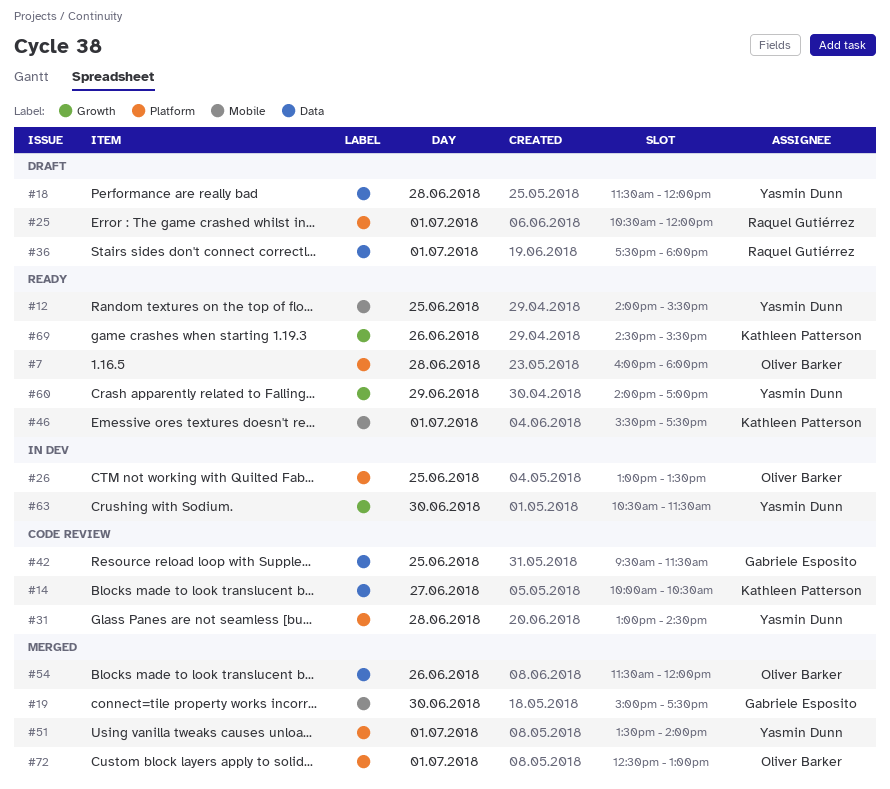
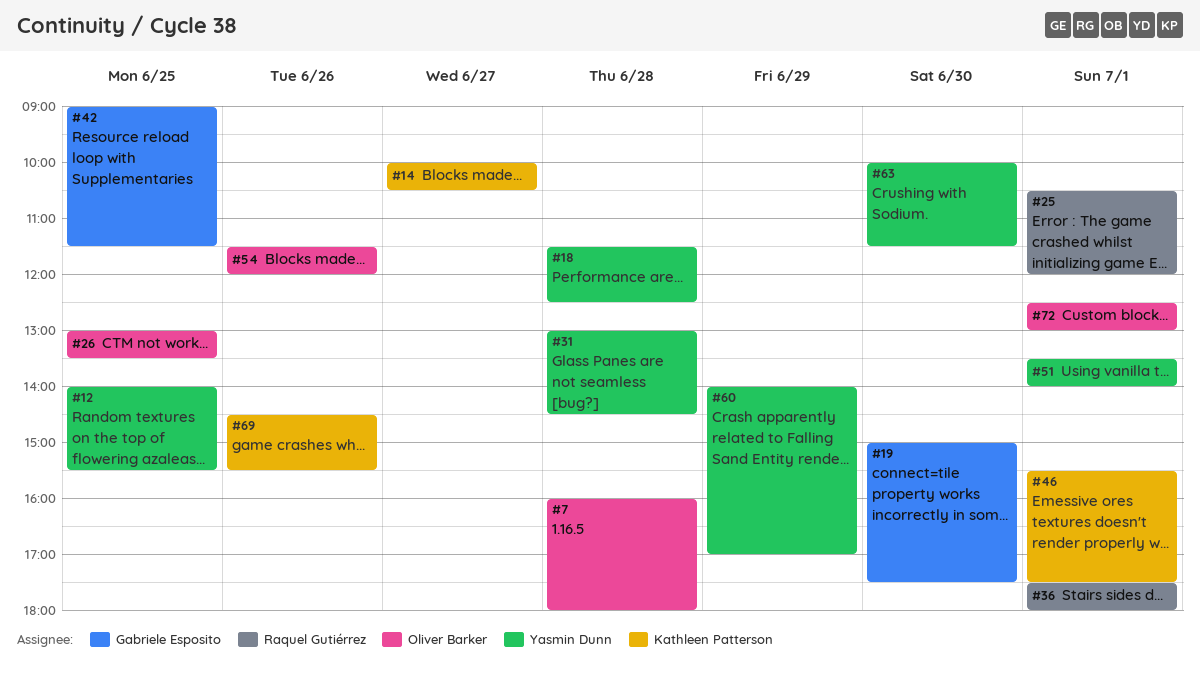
#18, ends: 12:00 -> 12:30
#42, begins: 09:30 -> 09:00
#63, begins: 10:30 -> 10:00

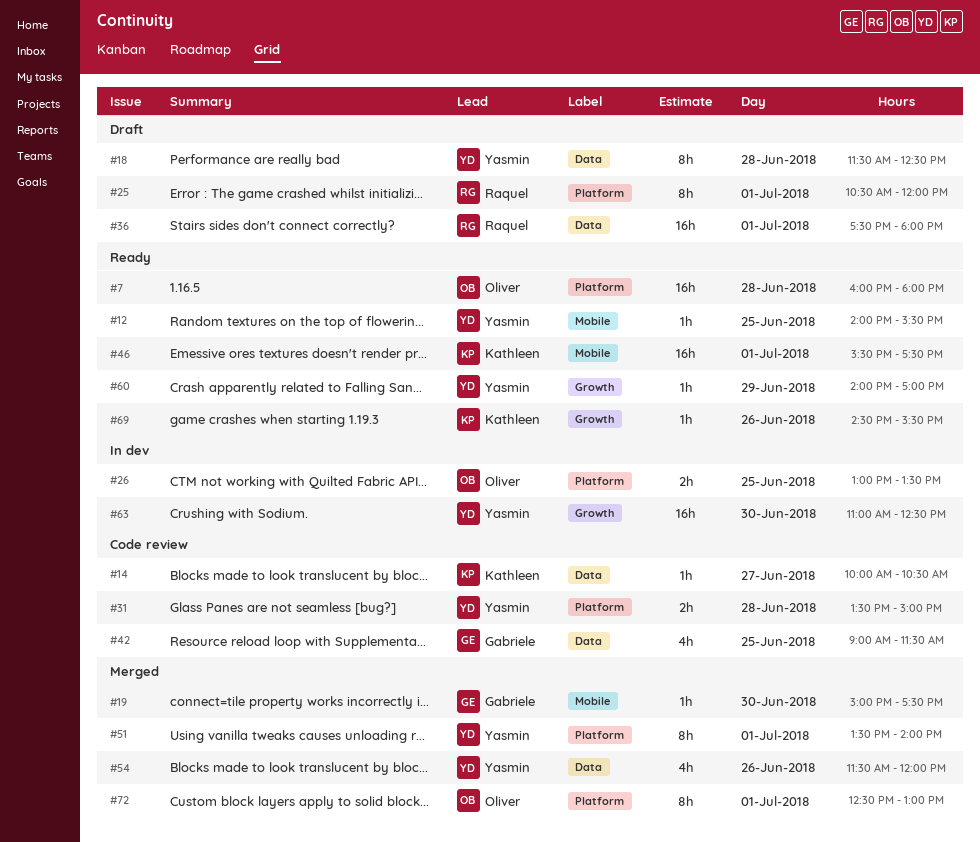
#31, begins: 13:00 -> 13:30
#31, ends: 14:30 -> 15:00
#54, owner: Oliver Barker -> Yasmin Dunn
#63, begins: 10:00 -> 11:00
#63, ends: 11:30 -> 12:30

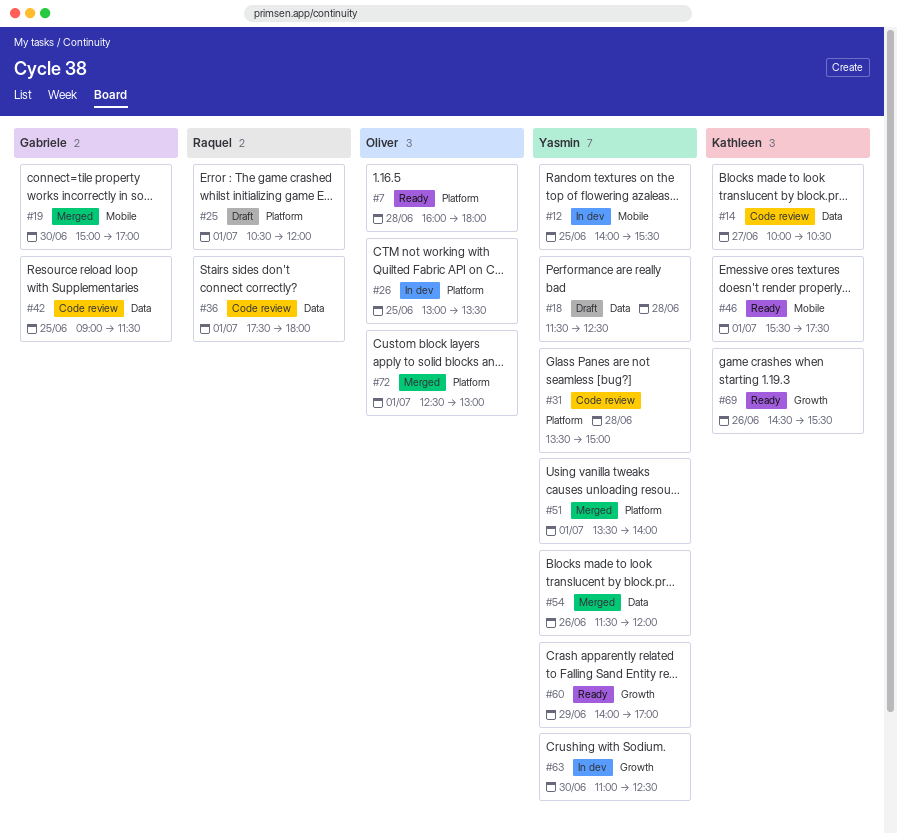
#12, status: Ready -> In dev
#19, ends: 17:30 -> 17:00
#36, status: Draft -> Code review

